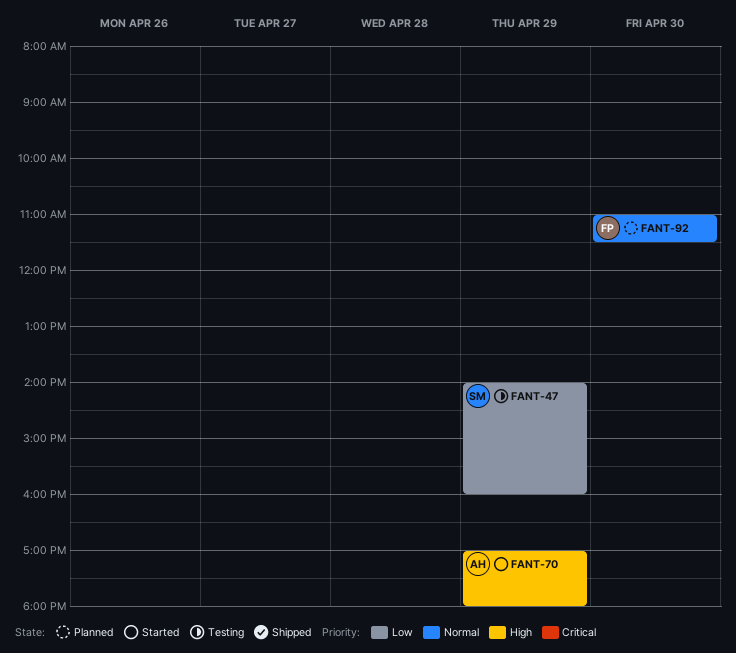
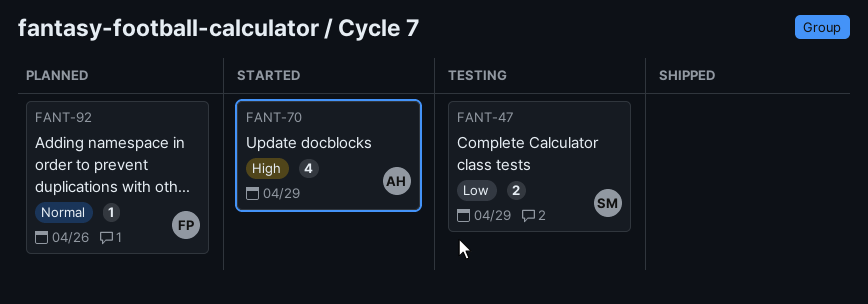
FANT-92, day: Apr 30 -> Apr 26

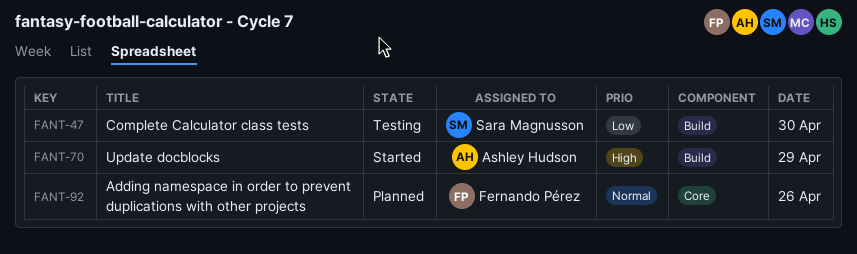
FANT-47, day: Apr 29 -> Apr 30

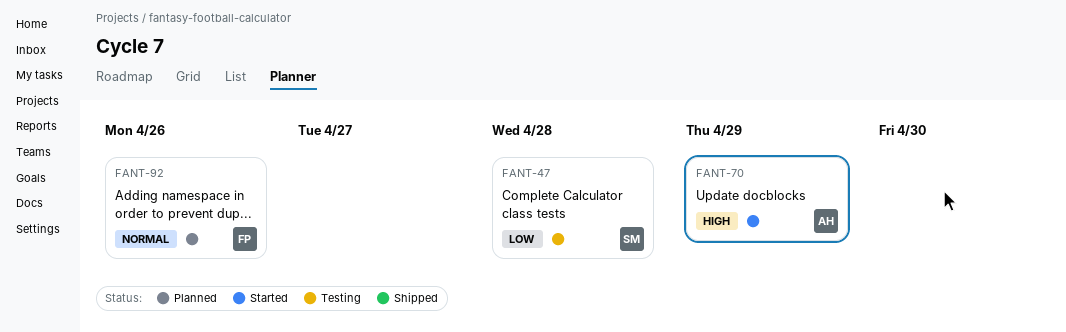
FANT-47, day: Apr 30 -> Apr 28

